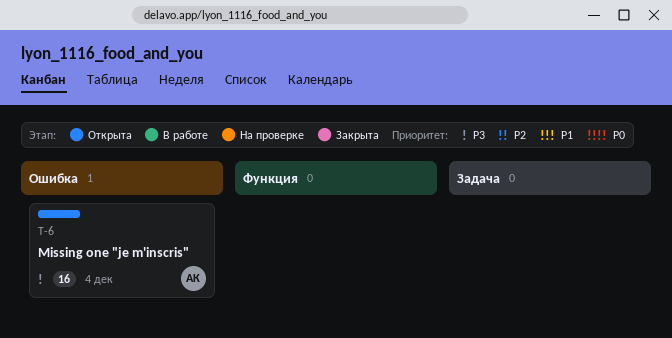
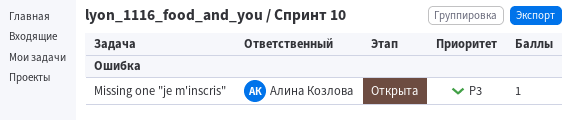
Missing one "je m'inscris", estimate: 16 -> 1

